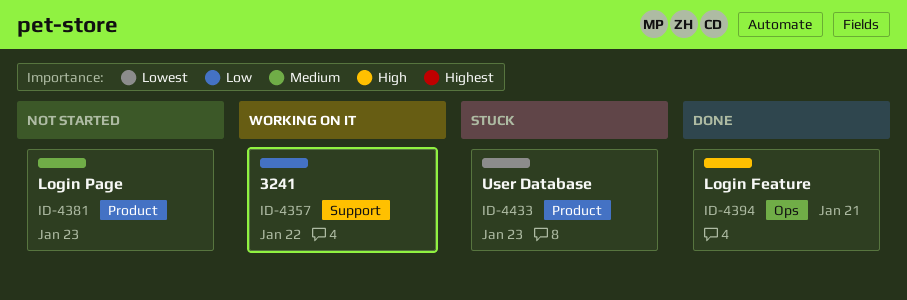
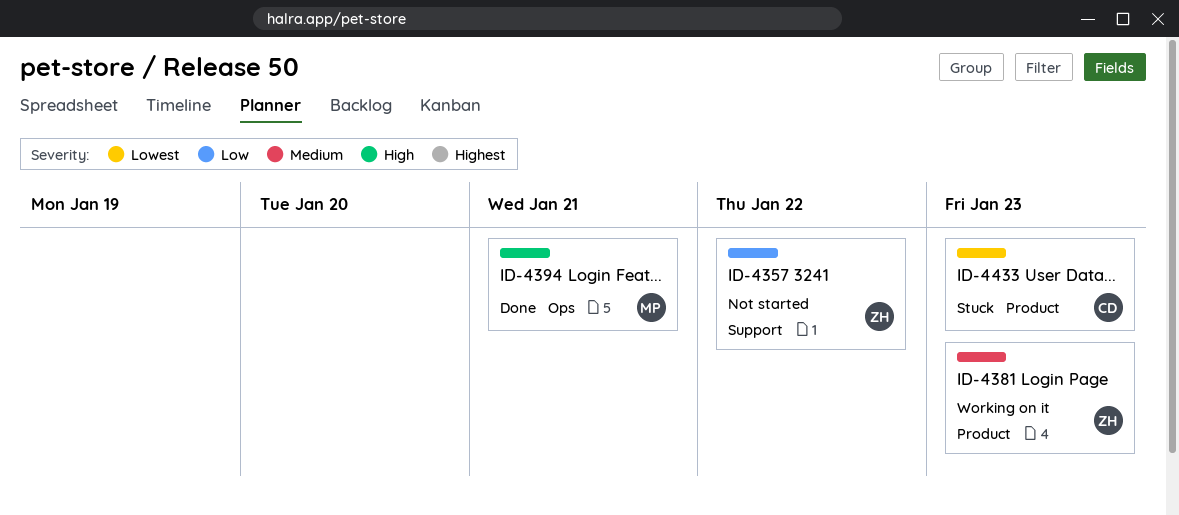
ID-4357, status: Working on it -> Not started
ID-4381, status: Not started -> Working on it

